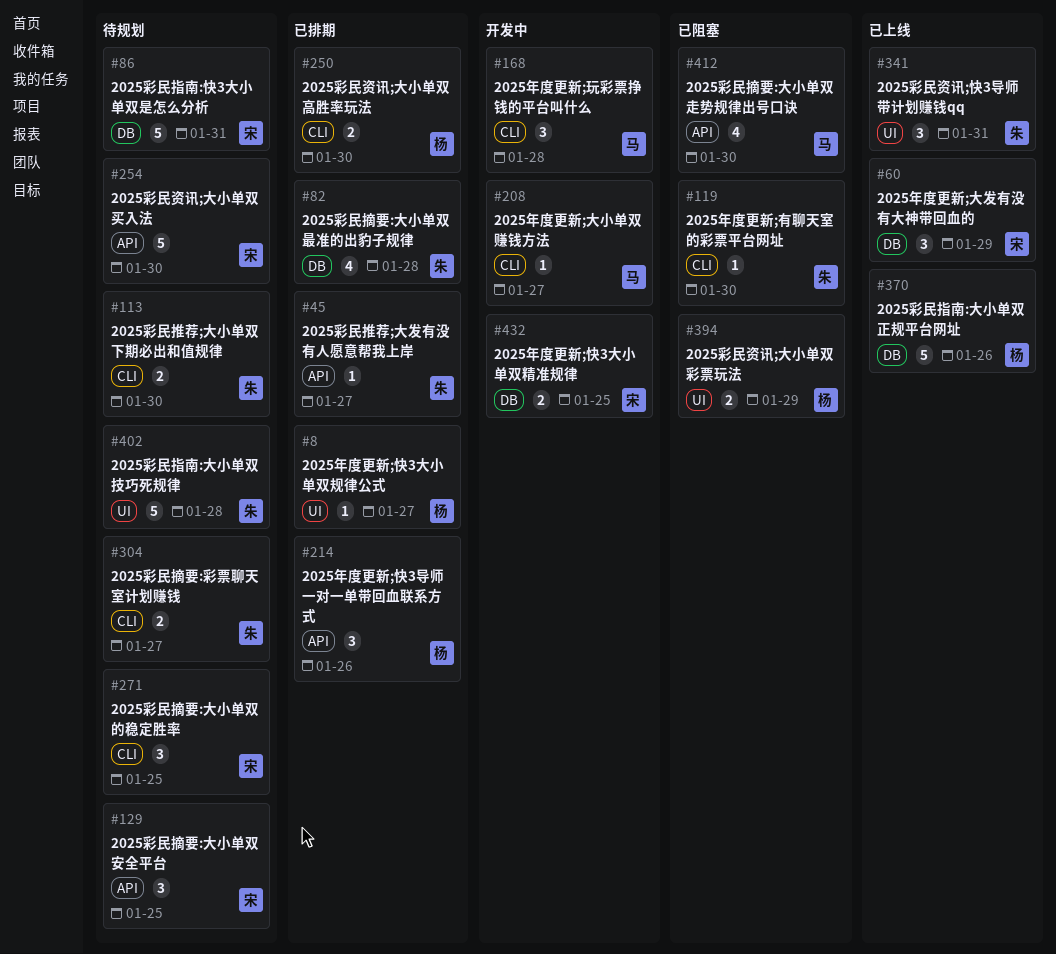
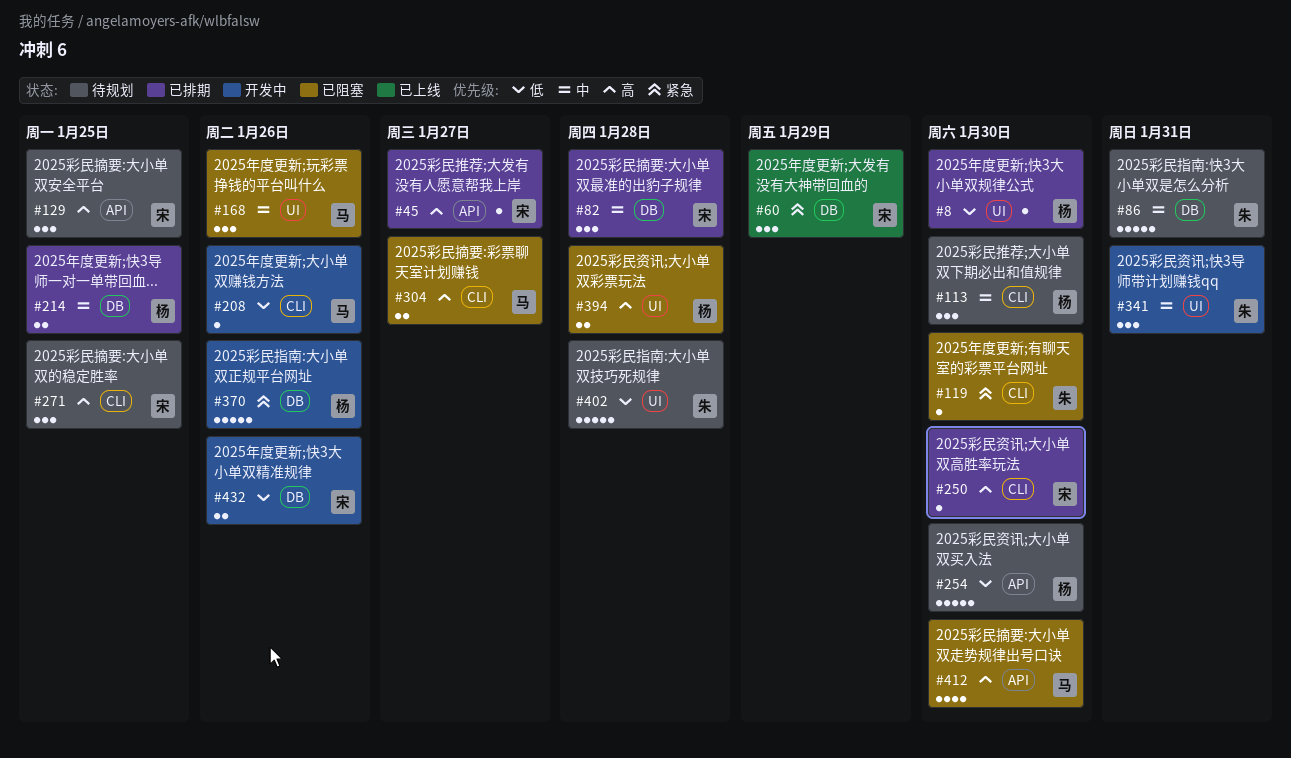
#8, due: Jan 27 -> Jan 30
#45, owner: 朱 -> 宋
#82, owner: 朱 -> 宋
#82, estimate: 4 -> 3
#86, owner: 宋 -> 朱
#113, owner: 朱 -> 杨
#113, estimate: 2 -> 3
#168, status: 开发中 -> 已阻塞
#168, label: CLI -> UI
#168, due: Jan 28 -> Jan 26
#208, due: Jan 27 -> Jan 26
#214, label: API -> DB
#214, estimate: 3 -> 2
#214, due: Jan 26 -> Jan 25
#250, owner: 杨 -> 宋
#250, estimate: 2 -> 1
#254, owner: 宋 -> 杨
#304, status: 待规划 -> 已阻塞
#304, owner: 朱 -> 马
#341, status: 已上线 -> 开发中
#370, status: 已上线 -> 开发中
#394, due: Jan 29 -> Jan 28
#432, due: Jan 25 -> Jan 26

